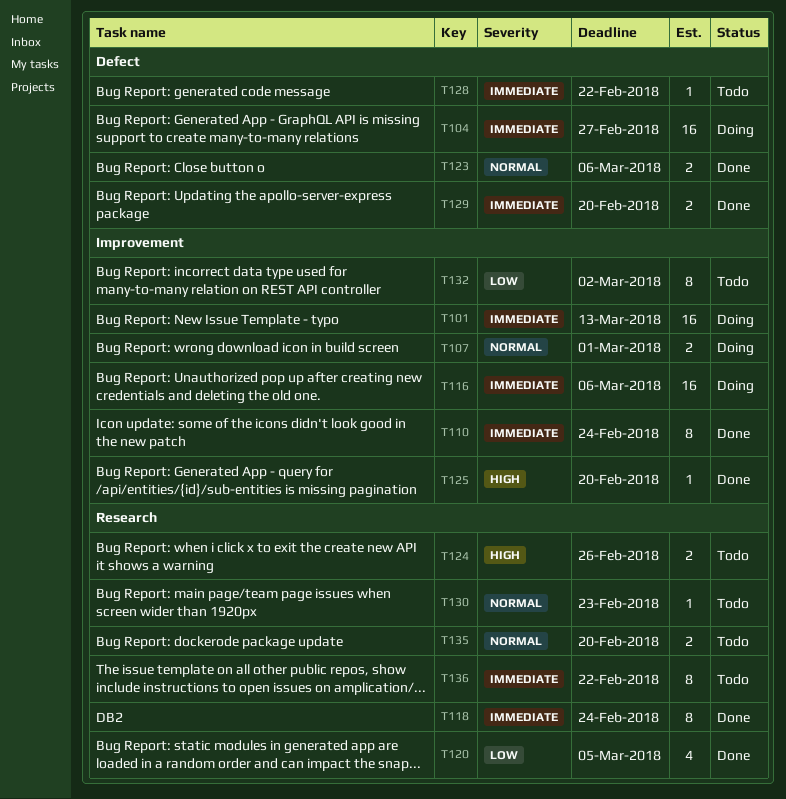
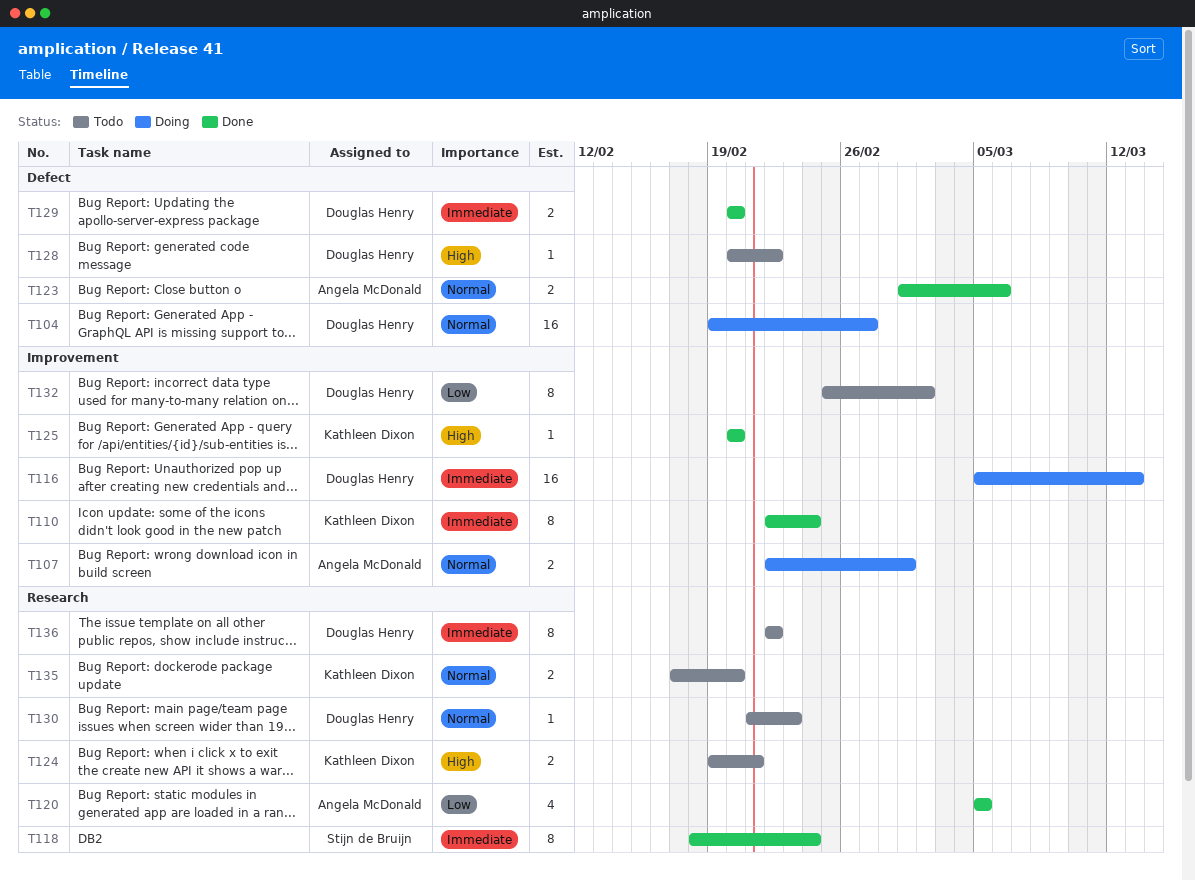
T101: present -> none
T104, priority: Immediate -> Normal
T116, due: Mar 6 -> Mar 13
T124, due: Feb 26 -> Feb 21
T128, priority: Immediate -> High

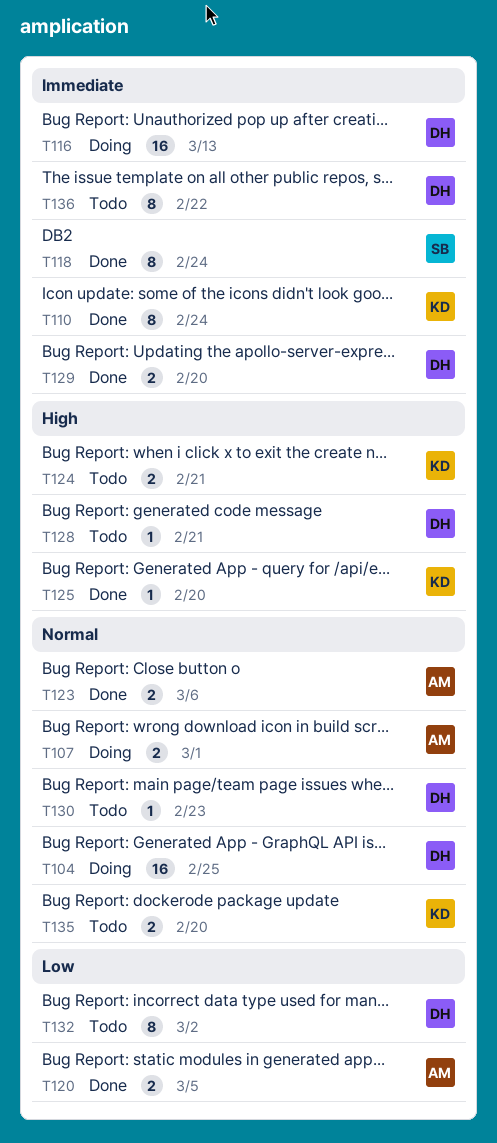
T104, due: Feb 27 -> Feb 25
T120, estimate: 4 -> 2
T128, due: Feb 22 -> Feb 21

